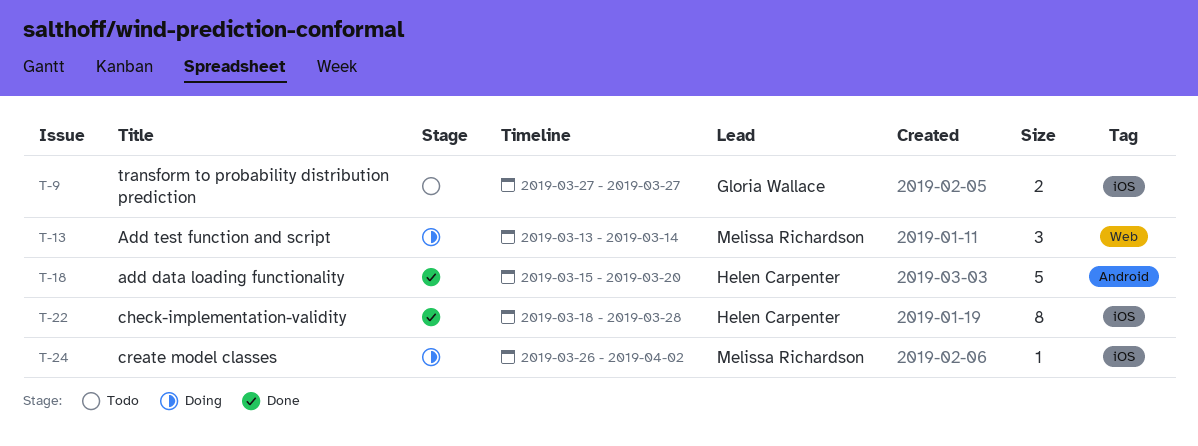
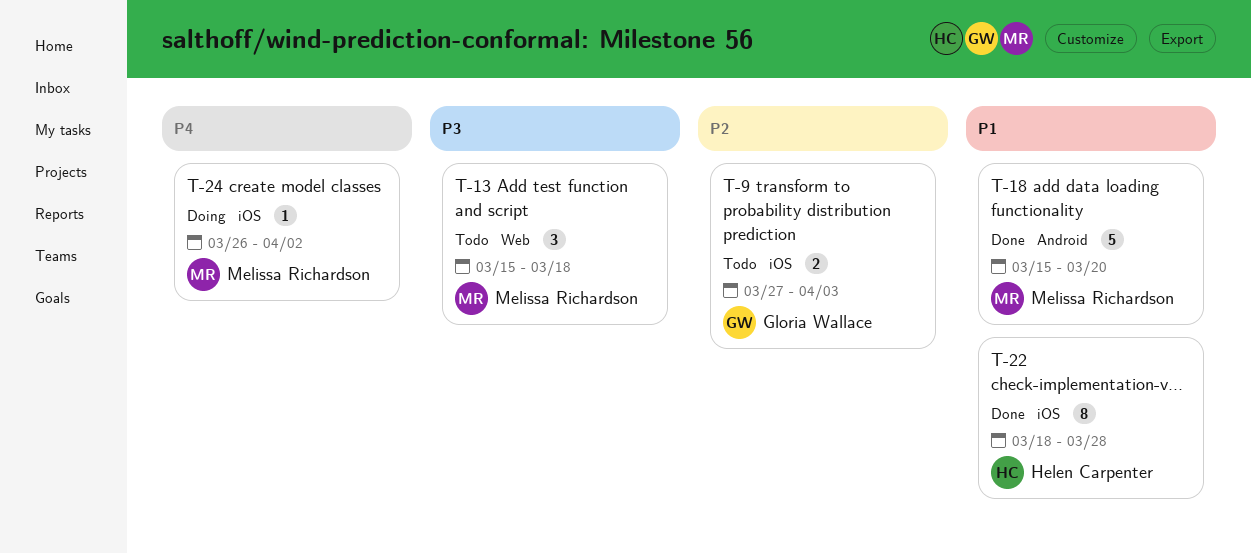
T-9, due: Mar 27 -> Apr 3
T-13, status: Doing -> Todo
T-13, start: Mar 13 -> Mar 15
T-13, due: Mar 14 -> Mar 18
T-18, owner: Helen Carpenter -> Melissa Richardson

